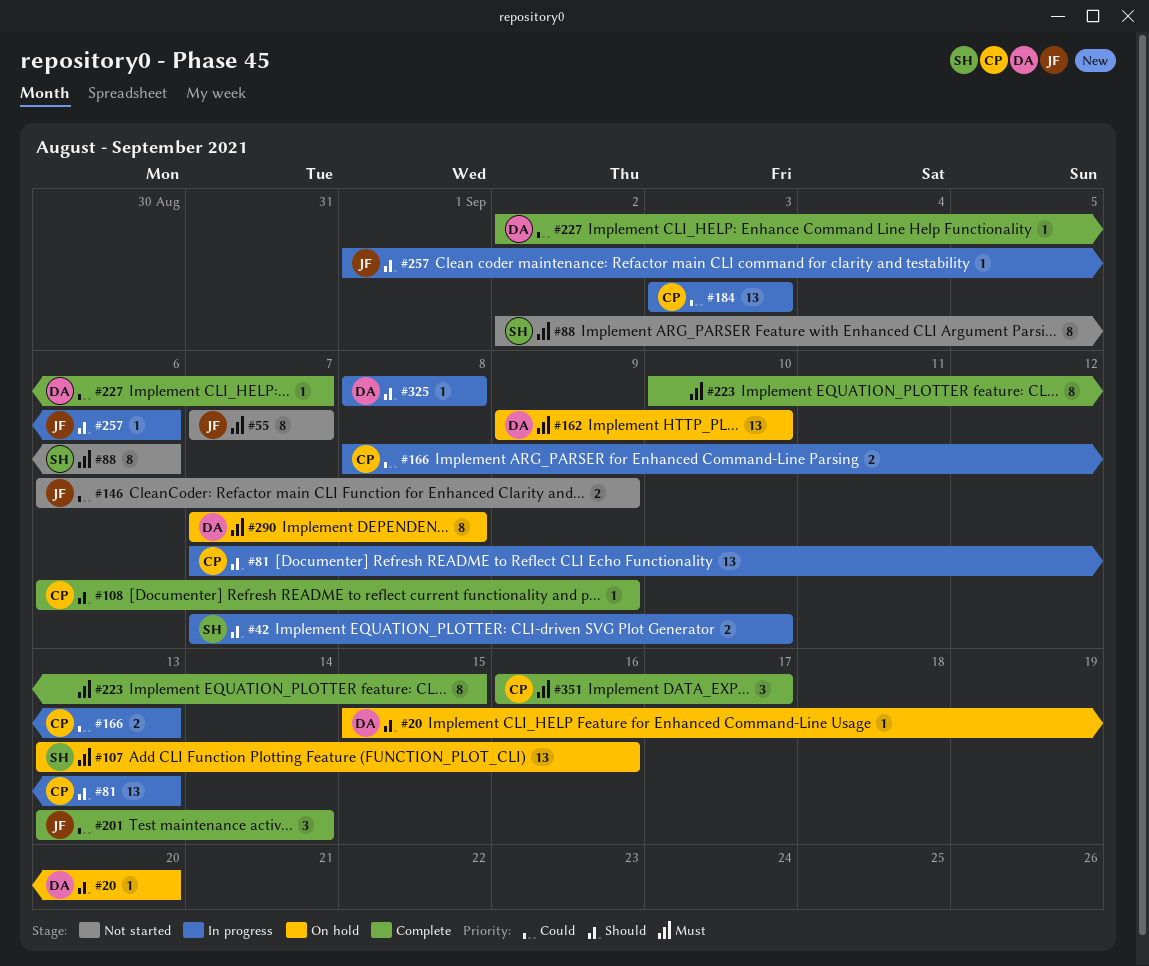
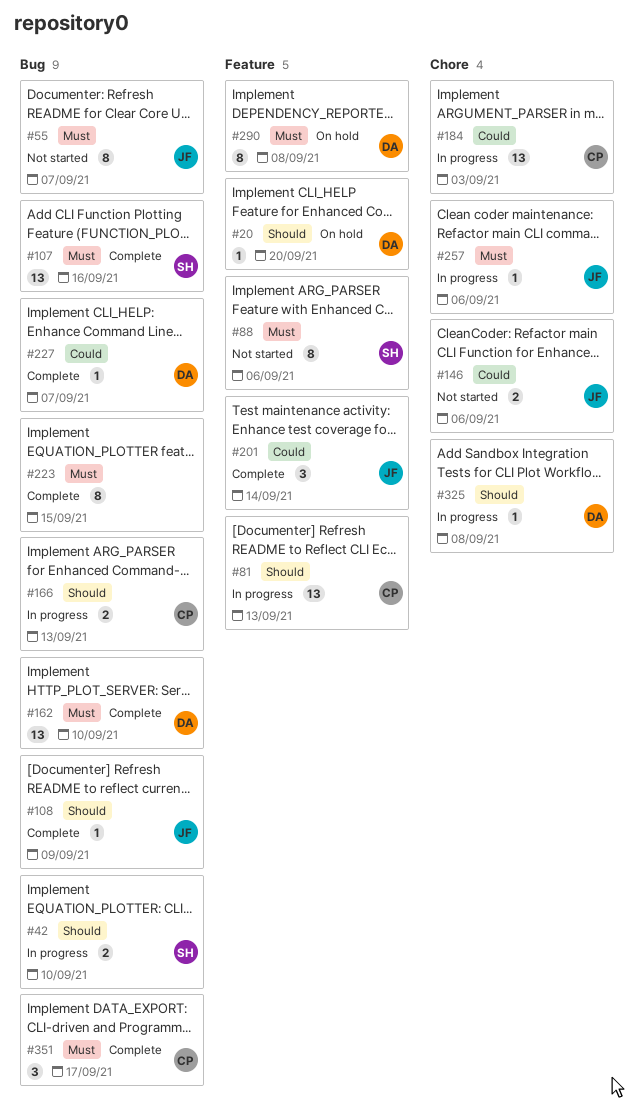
#107, status: On hold -> Complete
#108, owner: CP -> JF
#146, due: Sep 9 -> Sep 6
#162, status: On hold -> Complete
#166, priority: Could -> Should
#257, priority: Should -> Must

